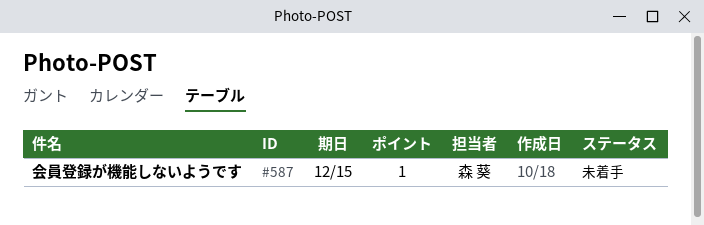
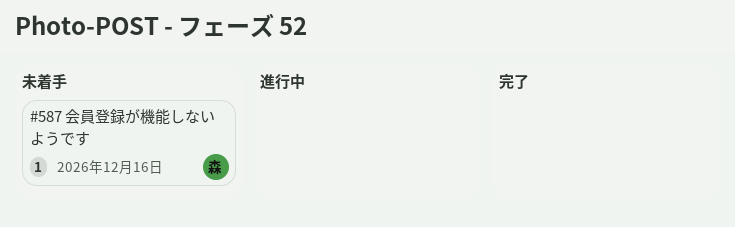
#587, due: Dec 15 -> Dec 16

